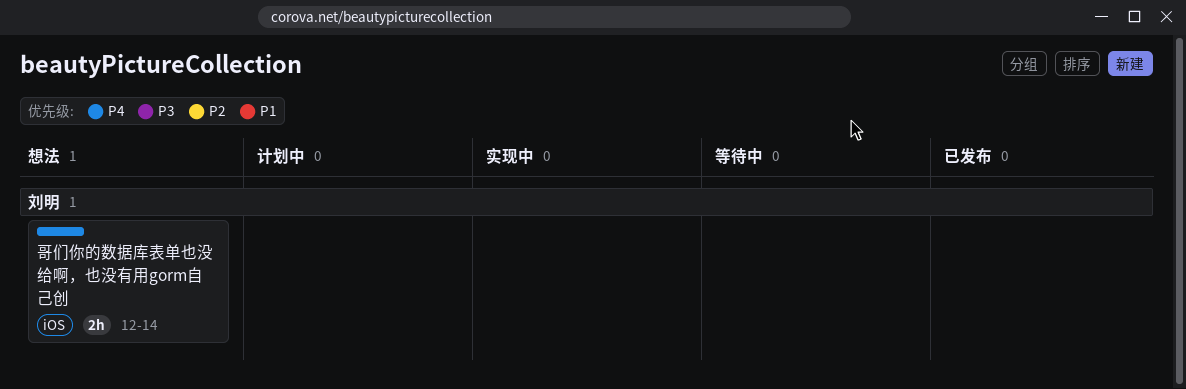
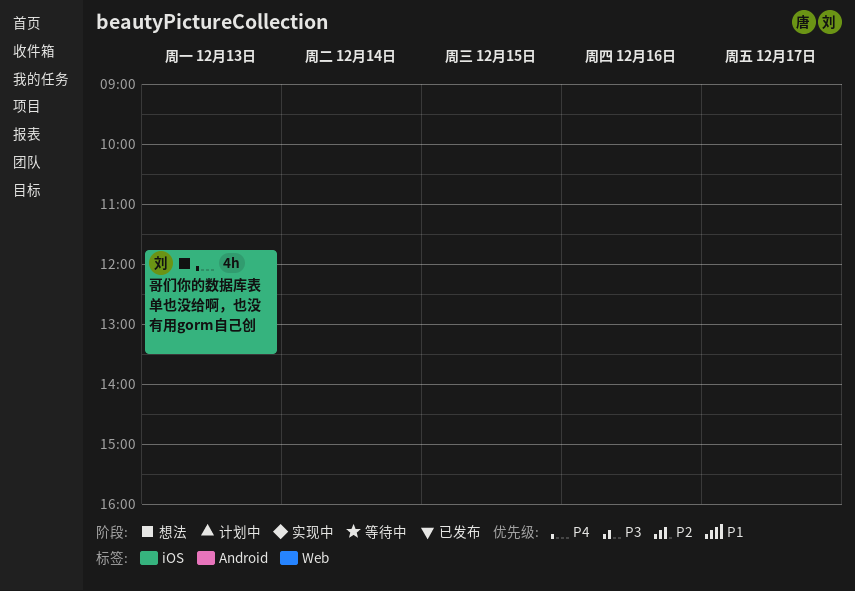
哥们你的数据库表单也没给啊，也没有用gorm自己创, estimate: 2h -> 4h
哥们你的数据库表单也没给啊，也没有用gorm自己创, day: Dec 14 -> Dec 13

